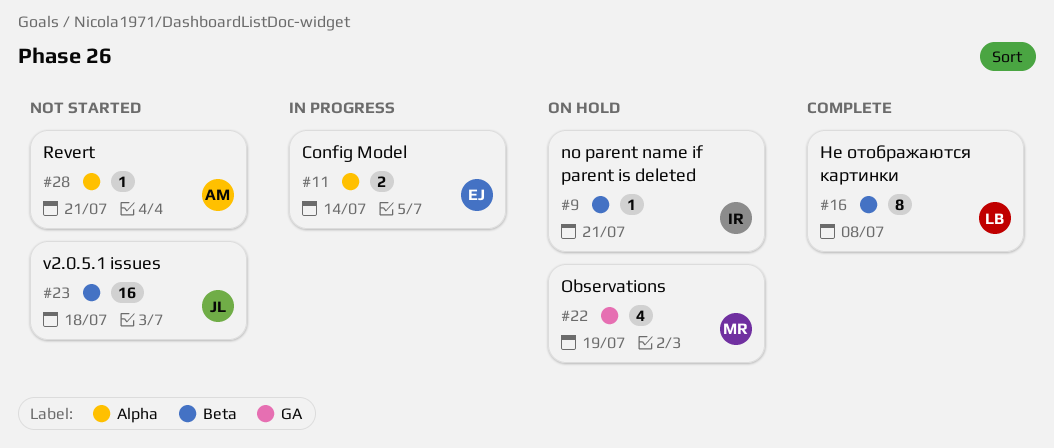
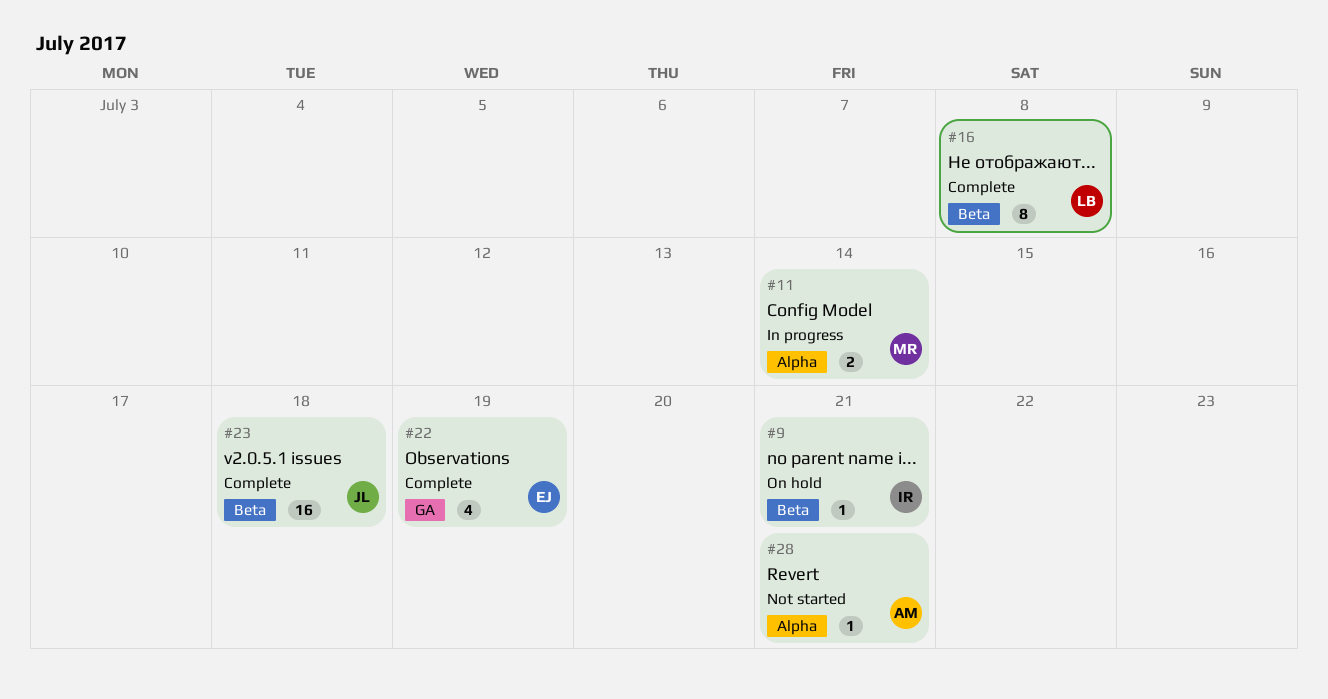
#11, owner: EJ -> MR
#22, status: On hold -> Complete
#22, owner: MR -> EJ
#23, status: Not started -> Complete

